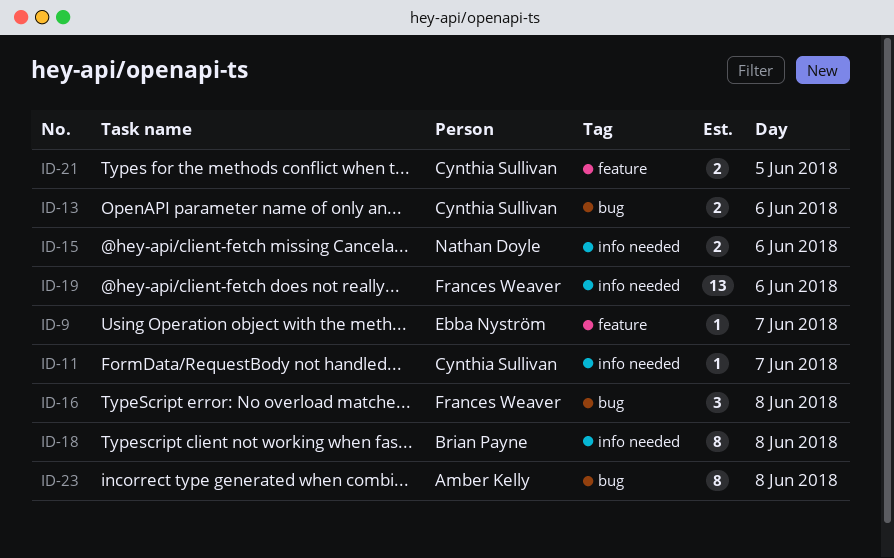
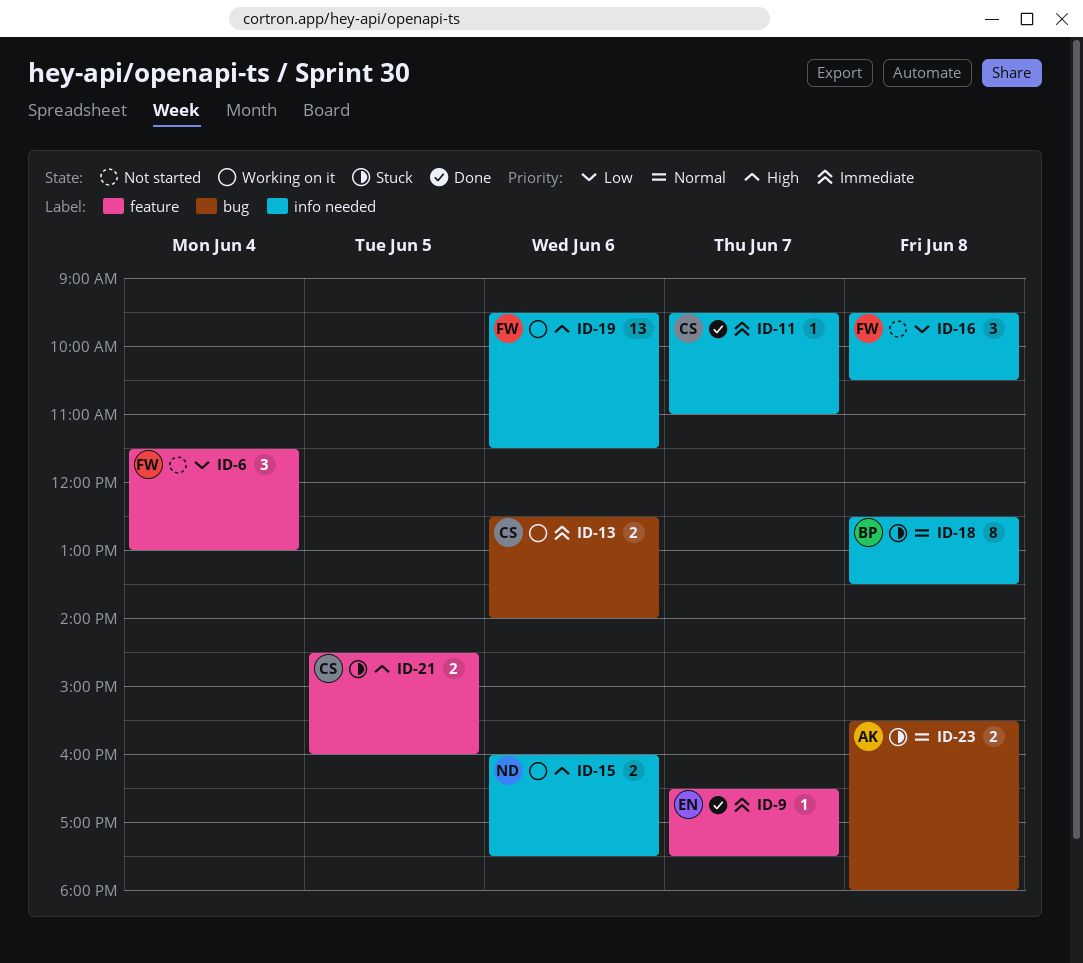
ID-6: none -> present
ID-16, label: bug -> info needed
ID-23, estimate: 8 -> 2

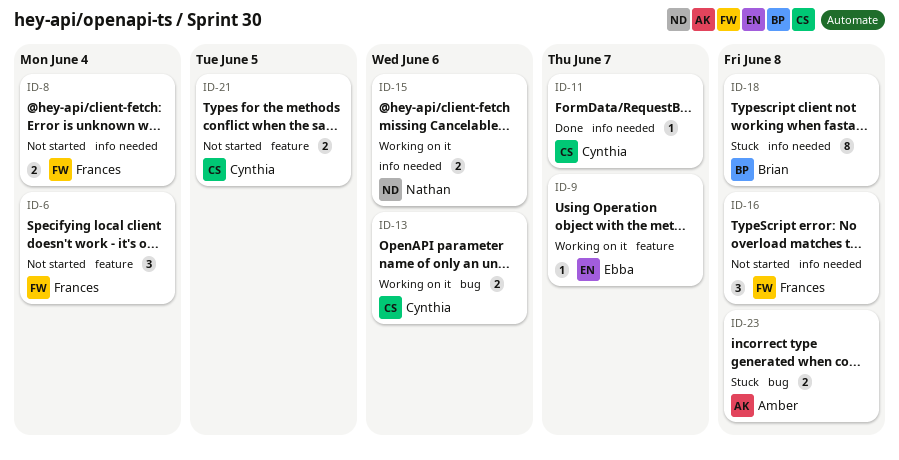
ID-8: none -> present
ID-9, status: Done -> Working on it
ID-19: present -> none
ID-21, status: Stuck -> Not started

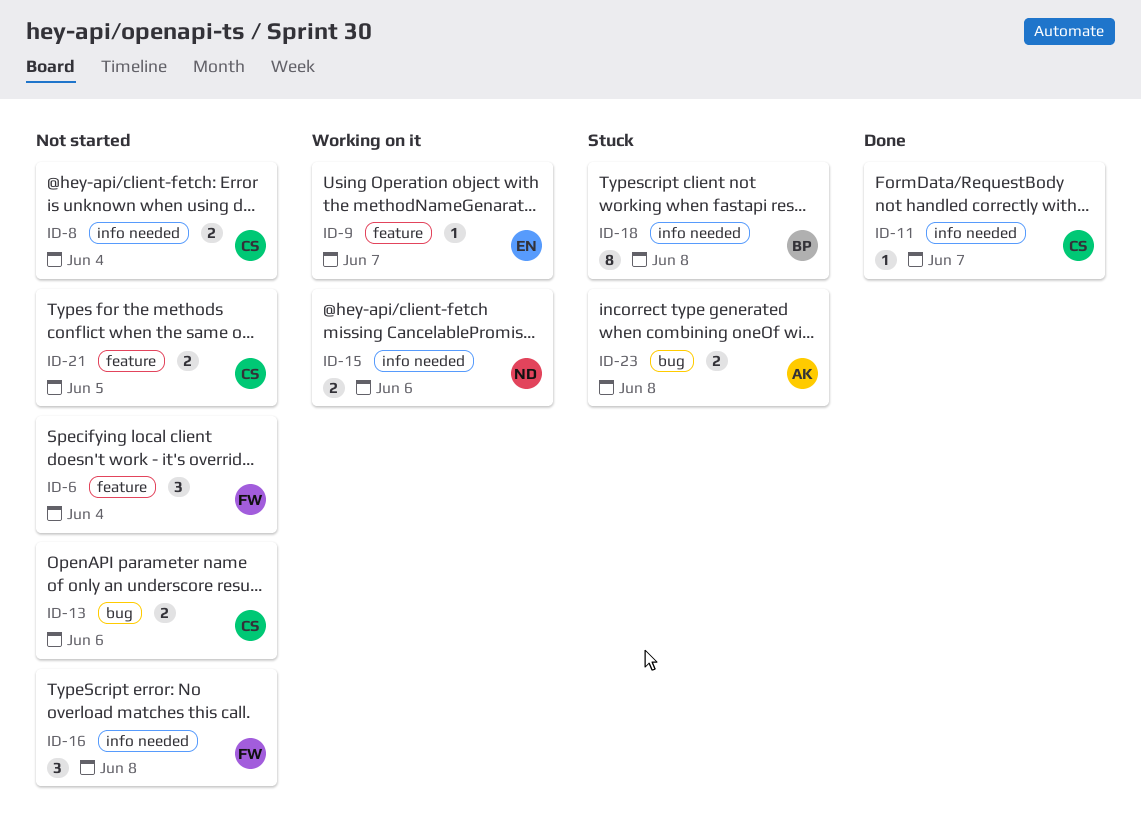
ID-8, owner: Frances -> Cynthia
ID-13, status: Working on it -> Not started

